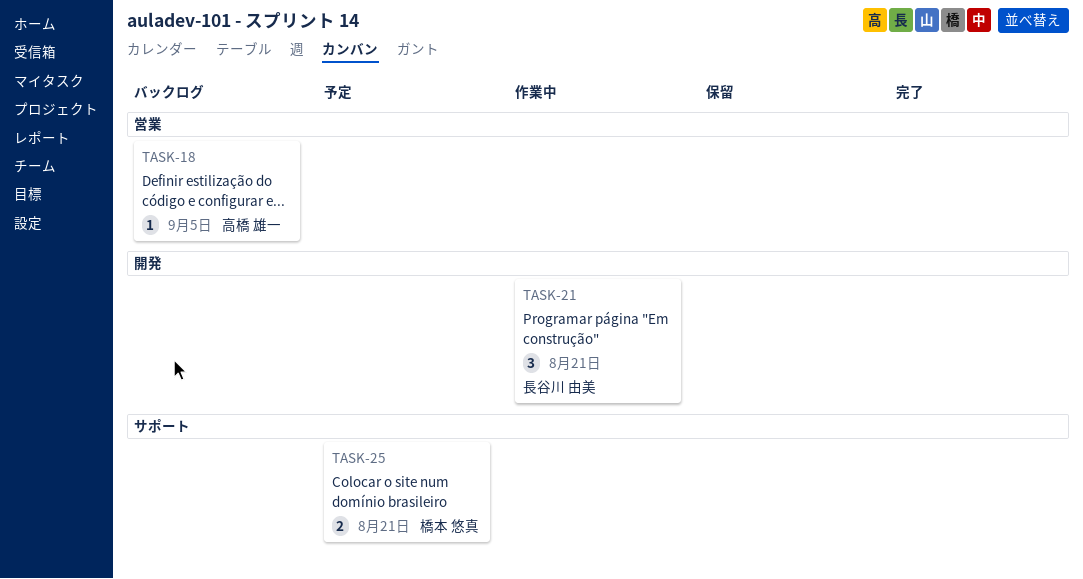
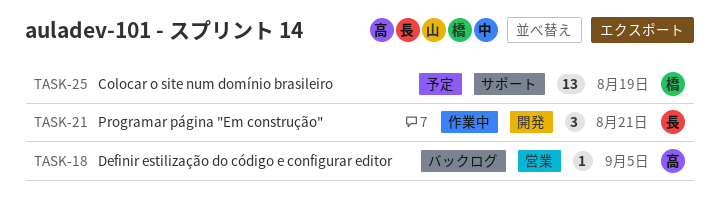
TASK-25, estimate: 2 -> 13
TASK-25, due: Aug 21 -> Aug 19

